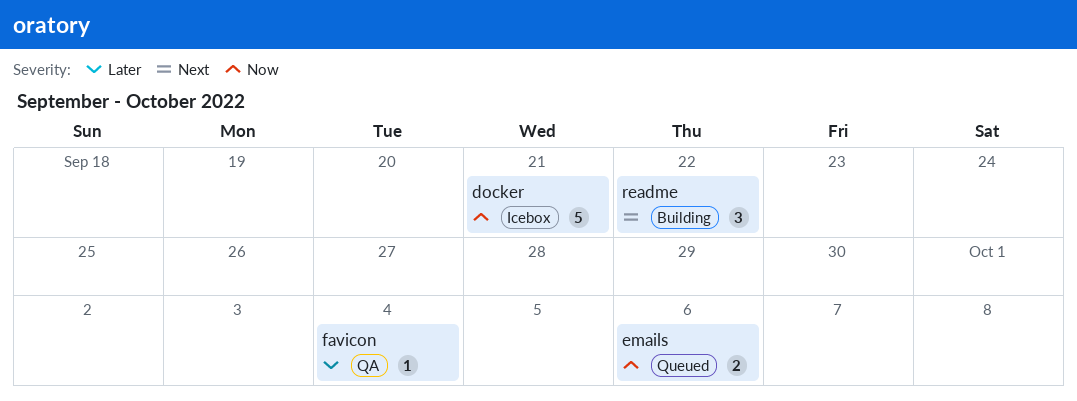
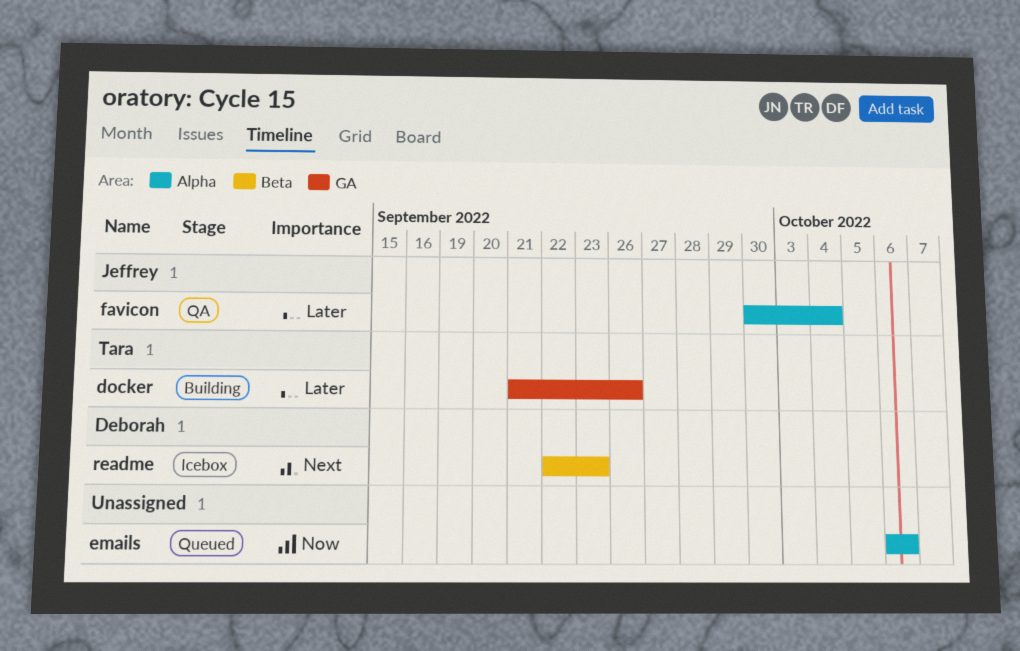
docker, status: Icebox -> Building
docker, priority: Now -> Later
docker, due: Sep 21 -> Sep 26
readme, status: Building -> Icebox
readme, due: Sep 22 -> Sep 23

